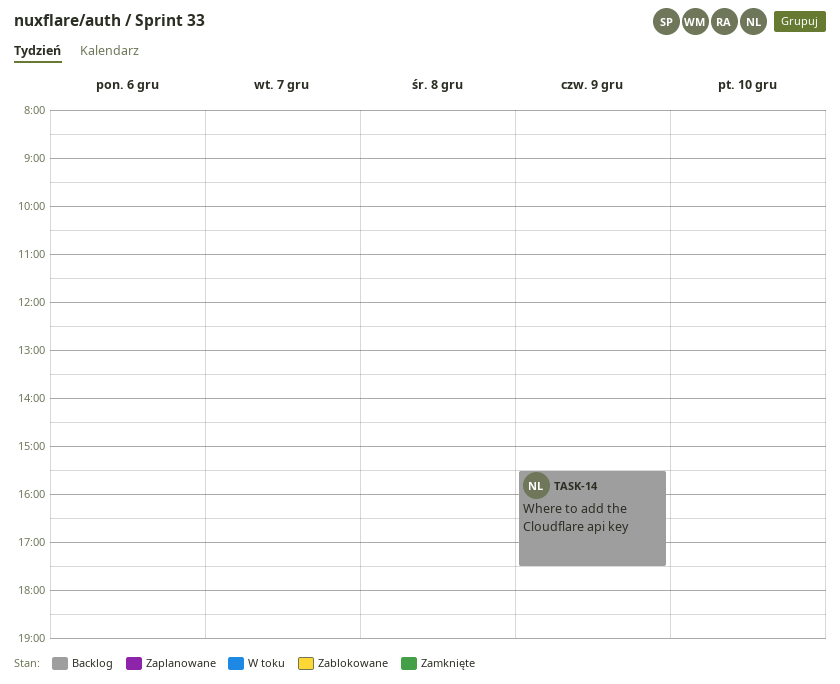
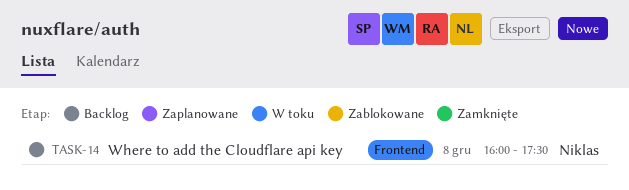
TASK-14, day: Dec 9 -> Dec 8
TASK-14, begins: 15:30 -> 16:00

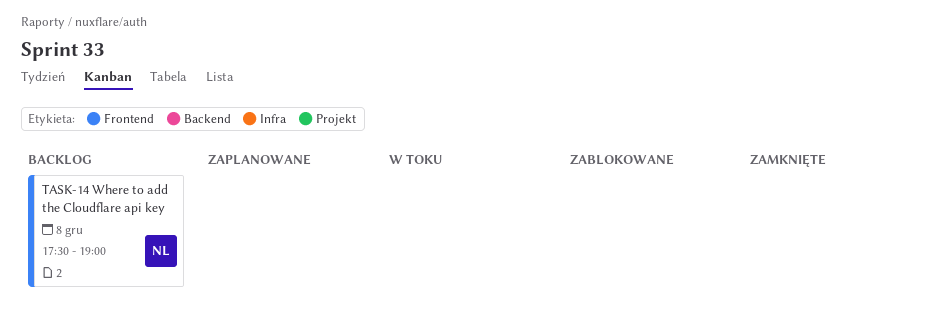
TASK-14, begins: 16:00 -> 17:30
TASK-14, ends: 17:30 -> 19:00

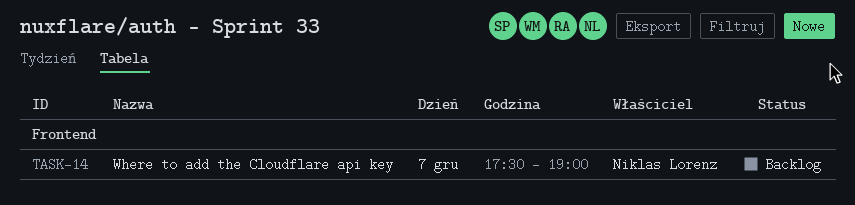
TASK-14, day: Dec 8 -> Dec 7

